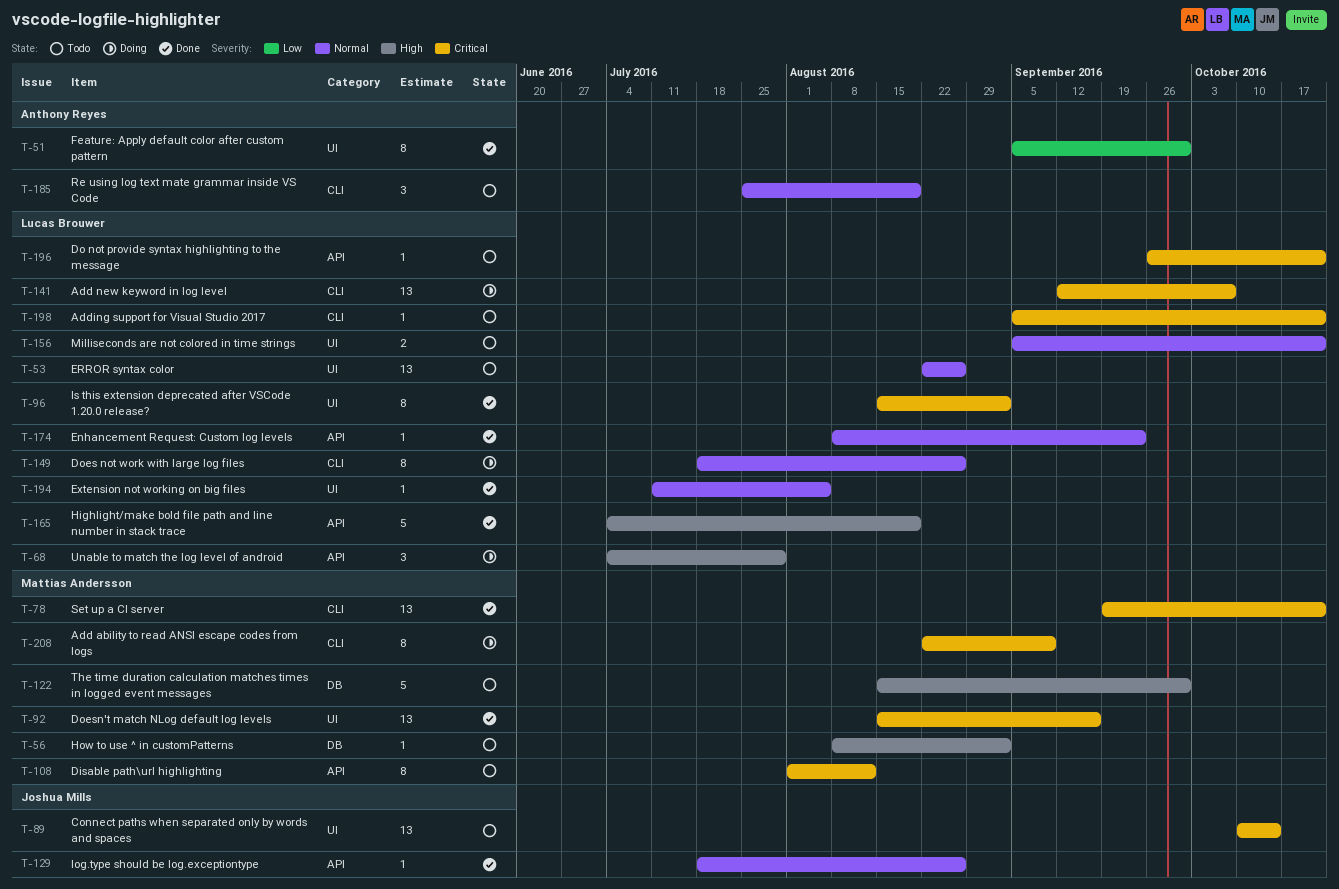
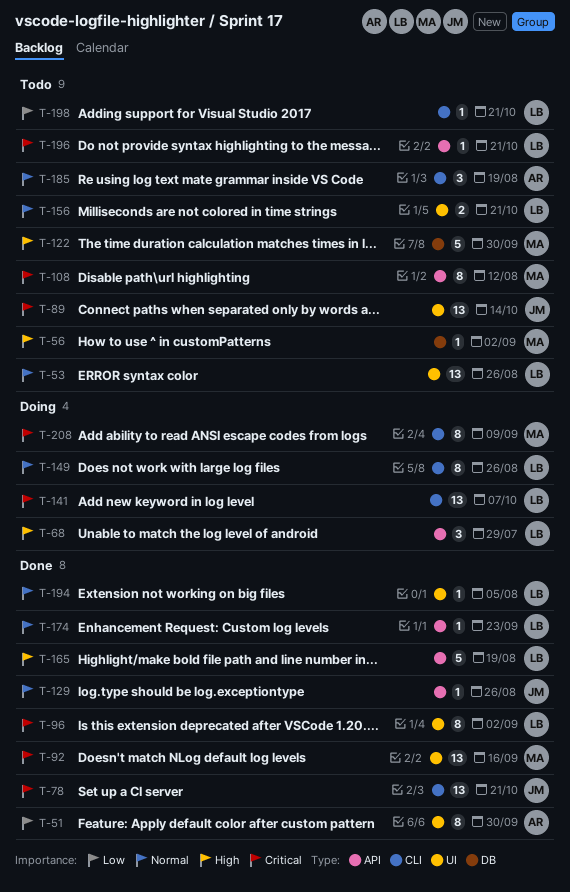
T-78, owner: Mattias Andersson -> Joshua Mills
T-198, priority: Critical -> Low

